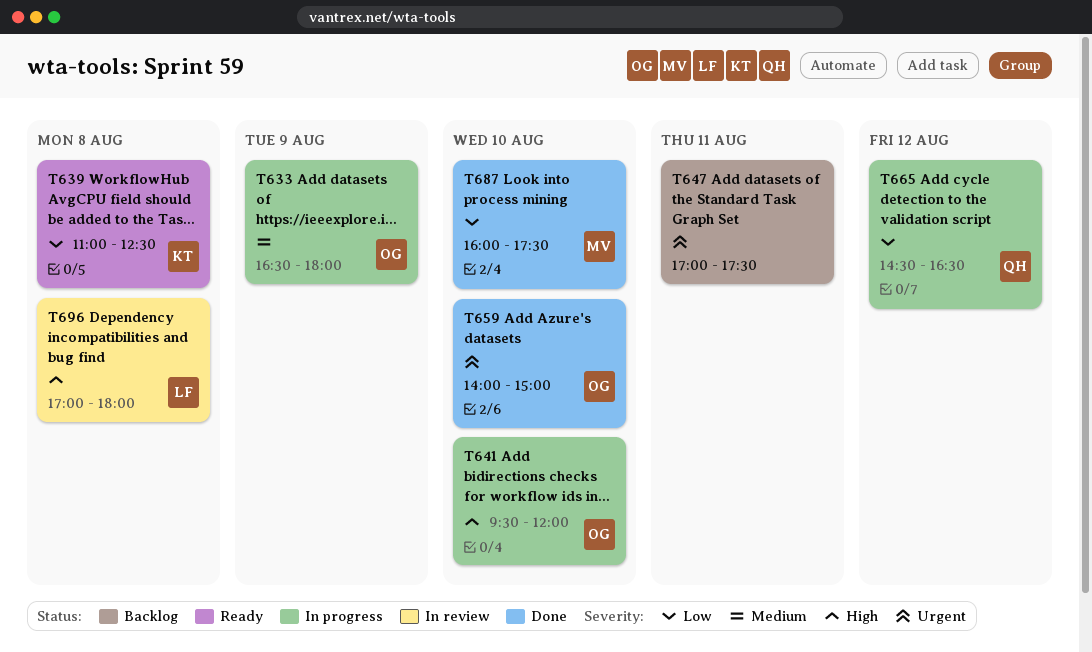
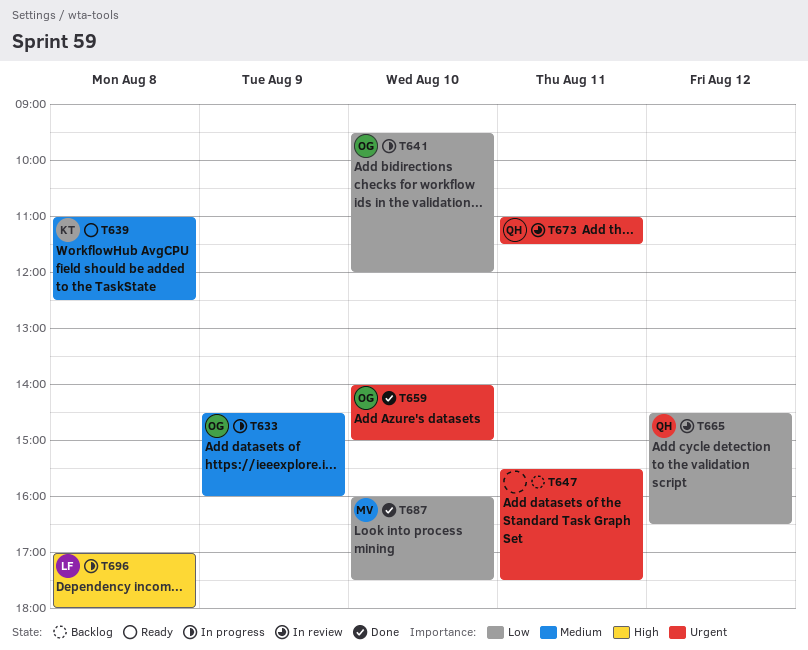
T633, begins: 16:30 -> 14:30
T633, ends: 18:00 -> 16:00
T639, priority: Low -> Medium
T641, priority: High -> Low
T647, begins: 17:00 -> 15:30
T665, status: In progress -> In review
T673: none -> present
T696, status: In review -> In progress

